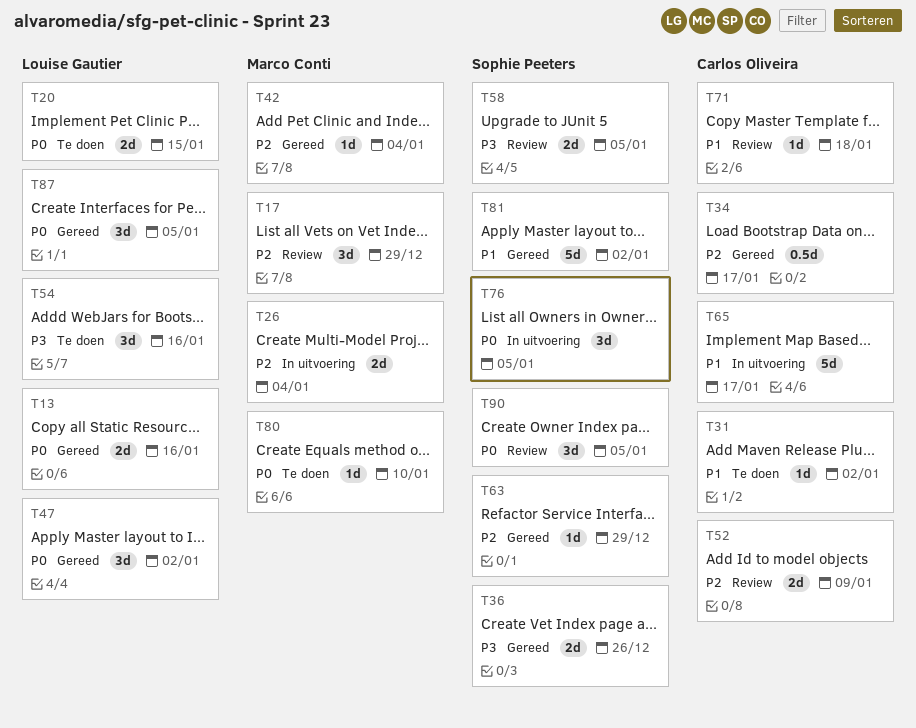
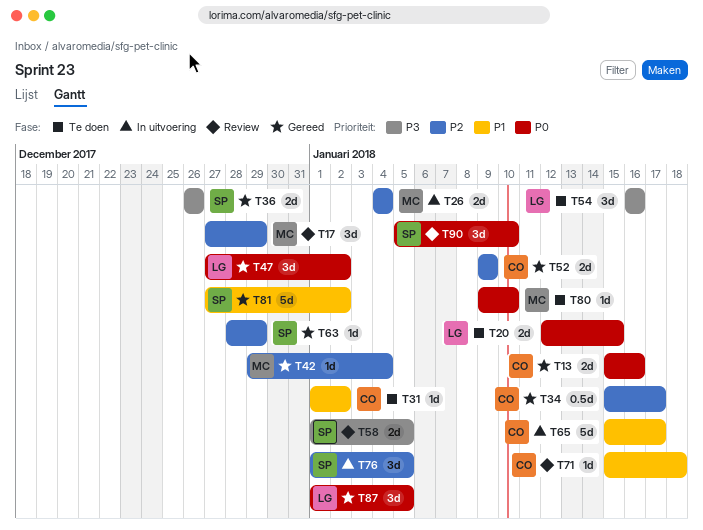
T13, owner: Louise Gautier -> Carlos Oliveira
T52, status: Review -> Gereed
T76, priority: P0 -> P2
T90, due: Jan 5 -> Jan 10

